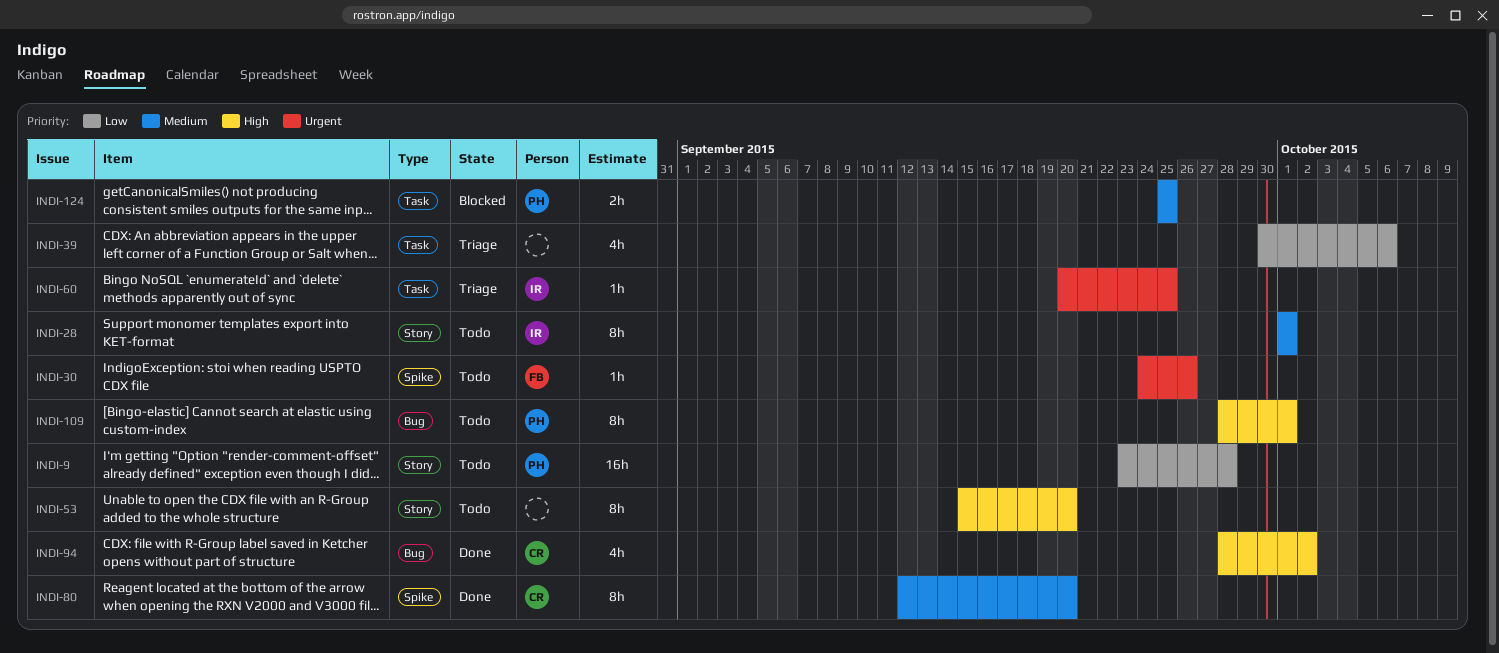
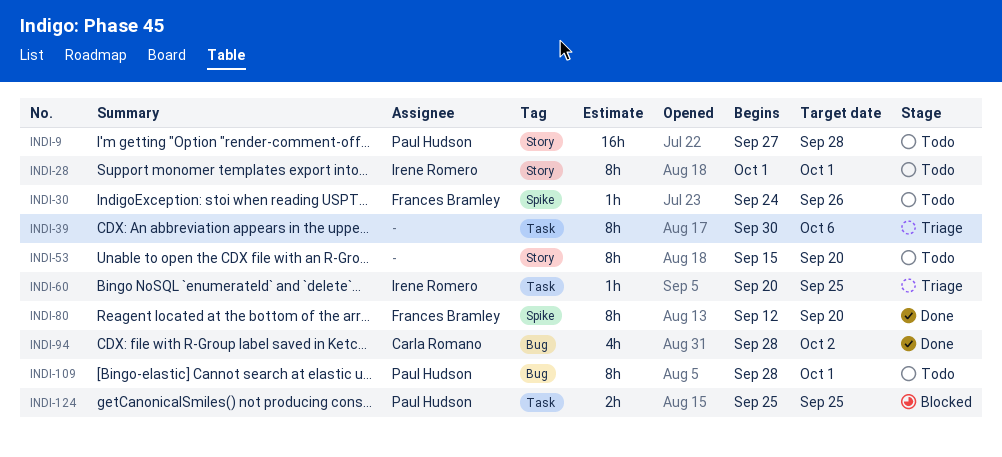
INDI-9, start: Sep 23 -> Sep 27
INDI-39, estimate: 4h -> 8h
INDI-80, owner: Carla Romano -> Frances Bramley

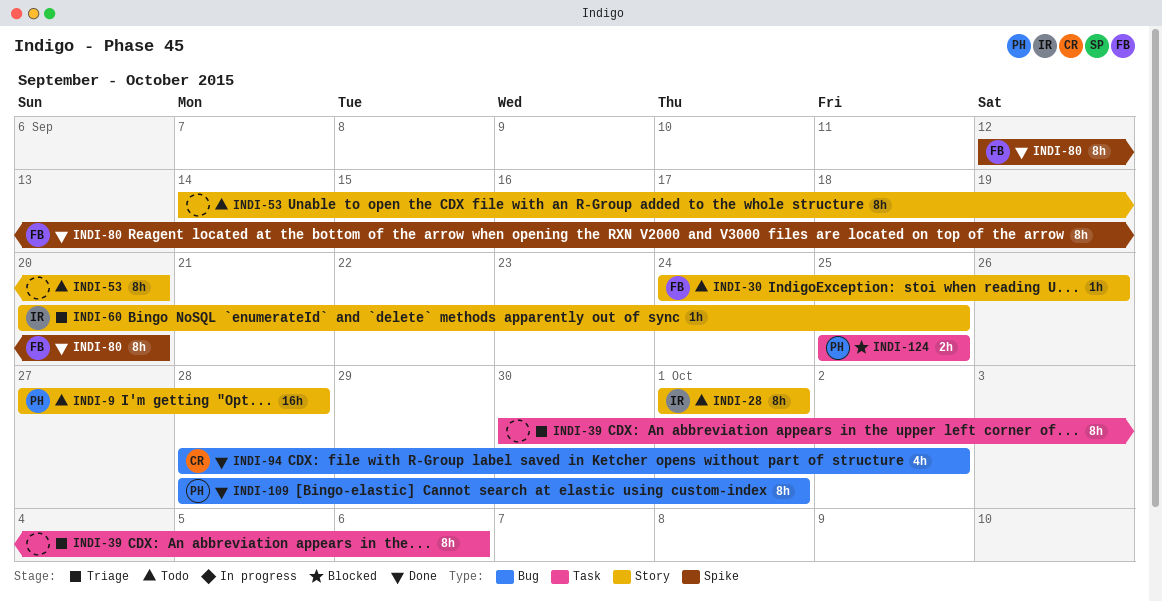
INDI-30, label: Spike -> Story
INDI-53, start: Sep 15 -> Sep 14
INDI-60, label: Task -> Story
INDI-109, status: Todo -> Done

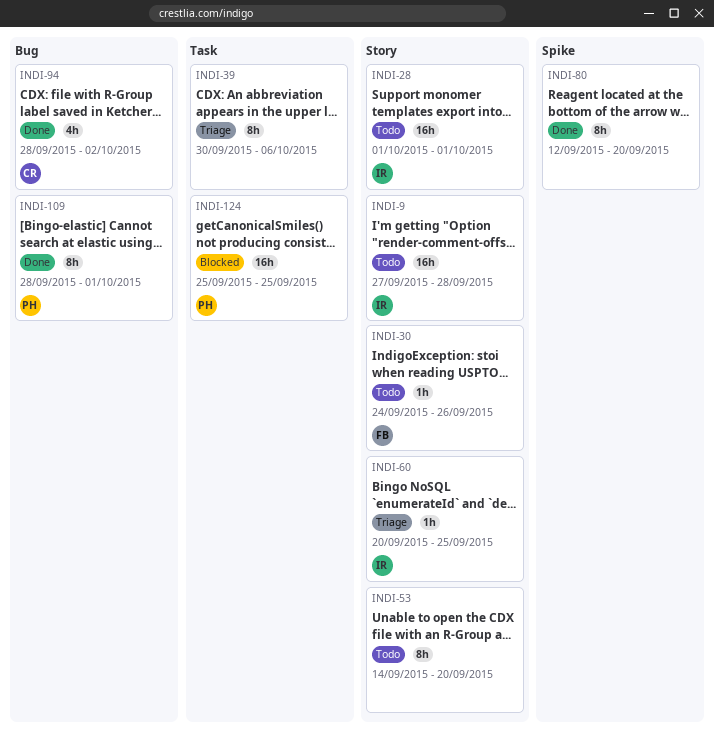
INDI-9, owner: PH -> IR
INDI-28, estimate: 8h -> 16h
INDI-80, owner: FB -> none
INDI-124, estimate: 2h -> 16h

